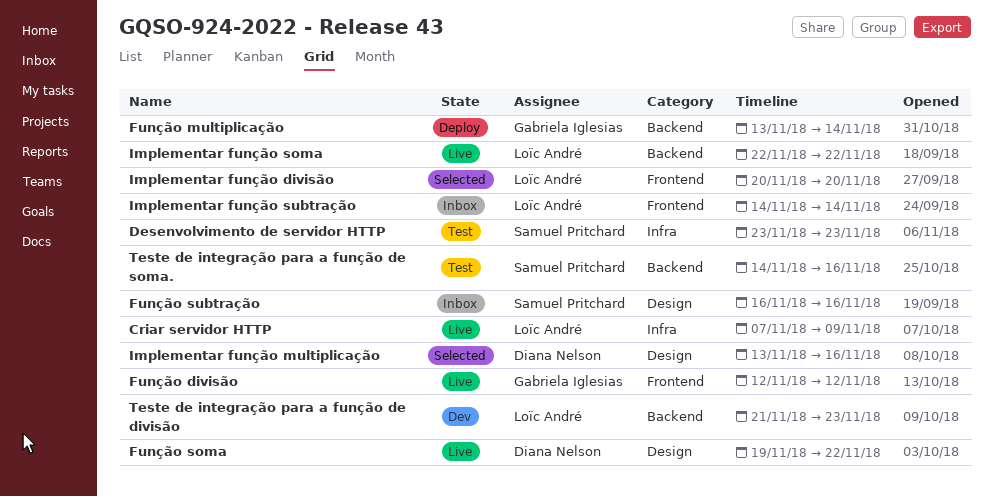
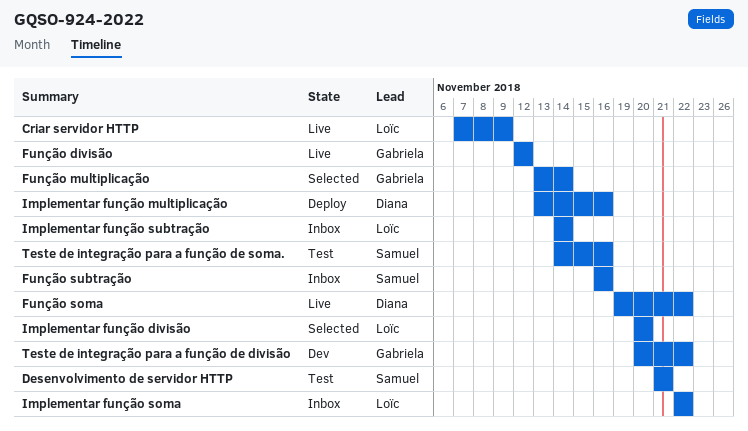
Desenvolvimento de servidor HTTP, start: Nov 23 -> Nov 21
Desenvolvimento de servidor HTTP, due: Nov 23 -> Nov 21
Função multiplicação, status: Deploy -> Selected
Implementar função multiplicação, status: Selected -> Deploy
Implementar função soma, status: Live -> Inbox
Teste de integração para a função de divisão, owner: Loïc André -> Gabriela Iglesias
Teste de integração para a função de divisão, start: Nov 21 -> Nov 20
Teste de integração para a função de divisão, due: Nov 23 -> Nov 22

